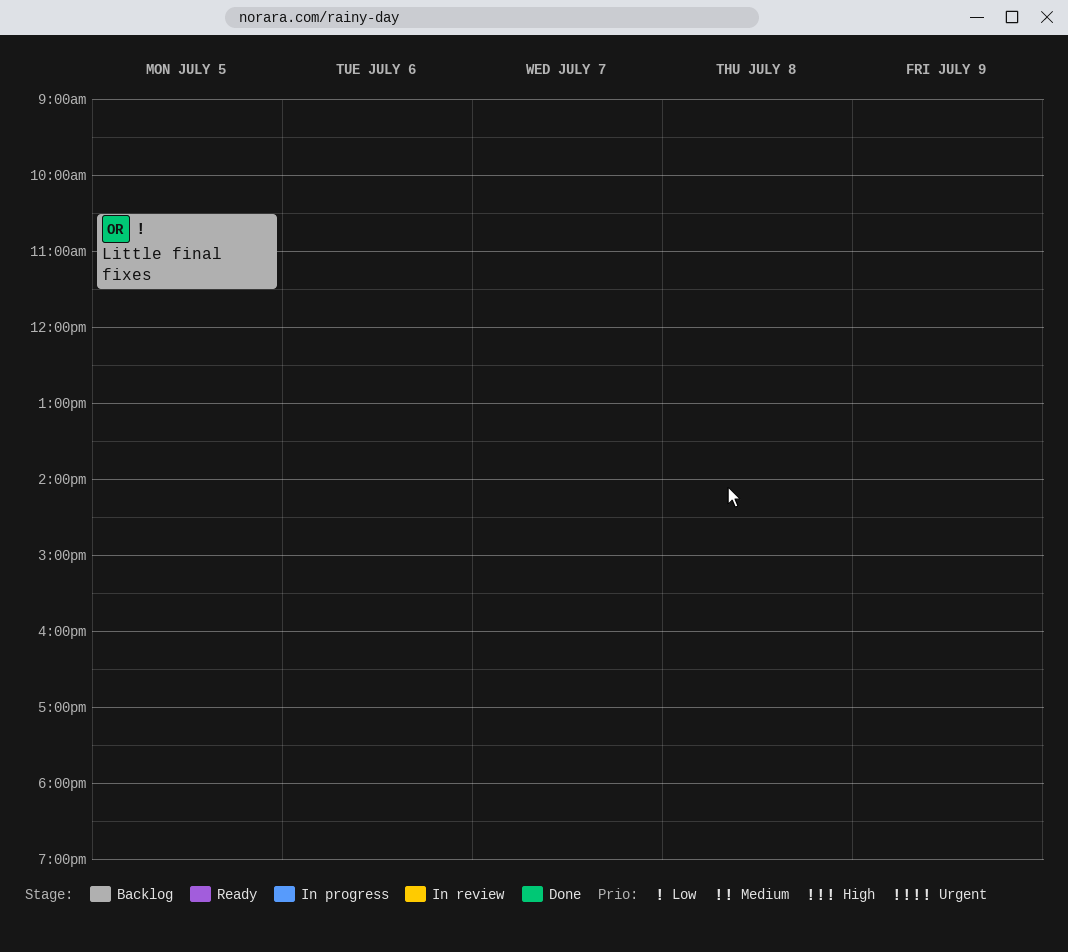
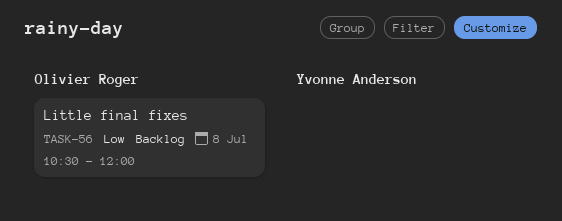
Little final fixes, day: Jul 5 -> Jul 8
Little final fixes, ends: 11:30 -> 12:00

